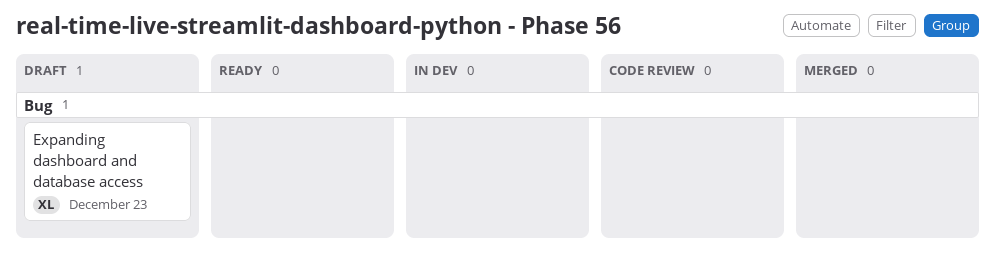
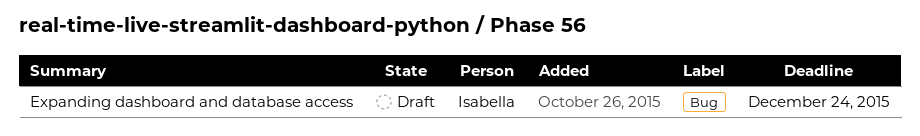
Expanding dashboard and database access, due: Dec 23 -> Dec 24

